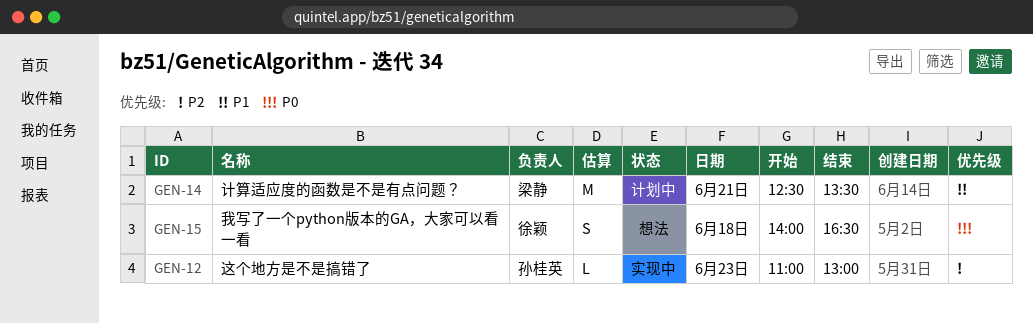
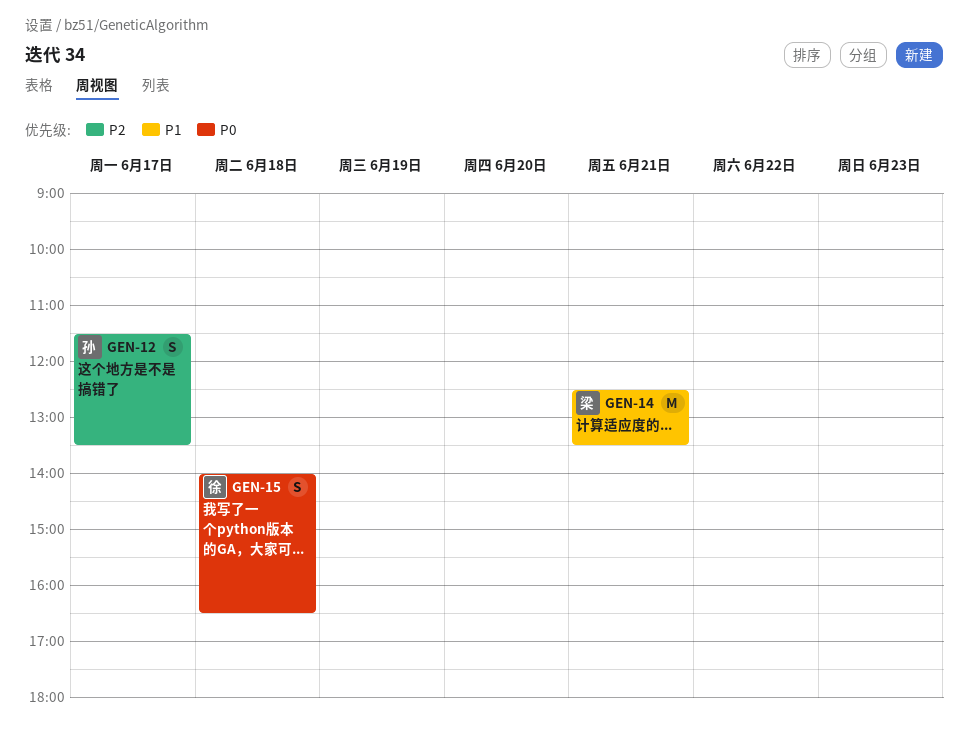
GEN-12, estimate: L -> S
GEN-12, day: Jun 23 -> Jun 17
GEN-12, begins: 11:00 -> 11:30
GEN-12, ends: 13:00 -> 13:30

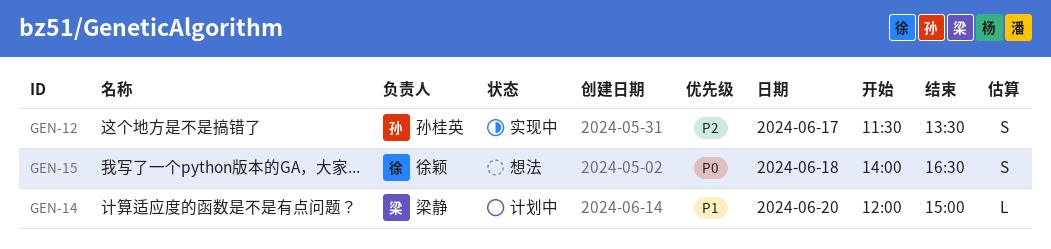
GEN-14, estimate: M -> L
GEN-14, day: Jun 21 -> Jun 20
GEN-14, begins: 12:30 -> 12:00
GEN-14, ends: 13:30 -> 15:00

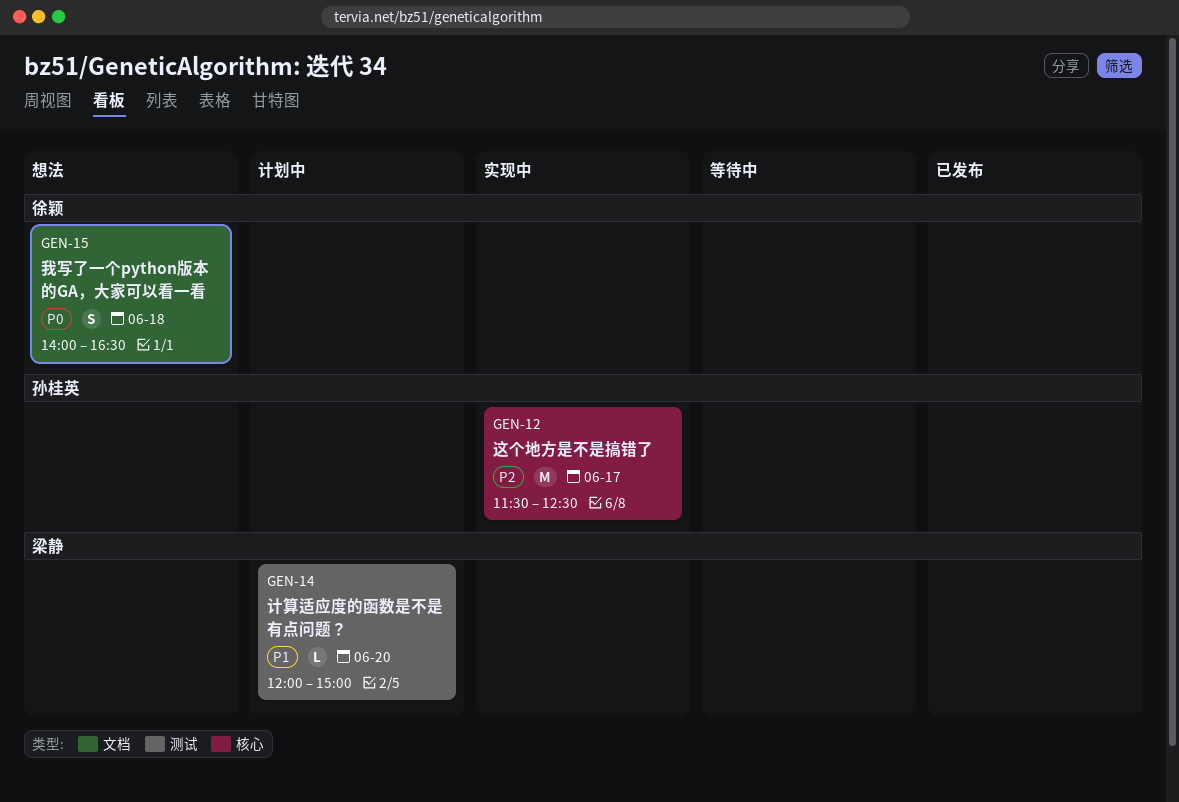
GEN-12, estimate: S -> M
GEN-12, ends: 13:30 -> 12:30

